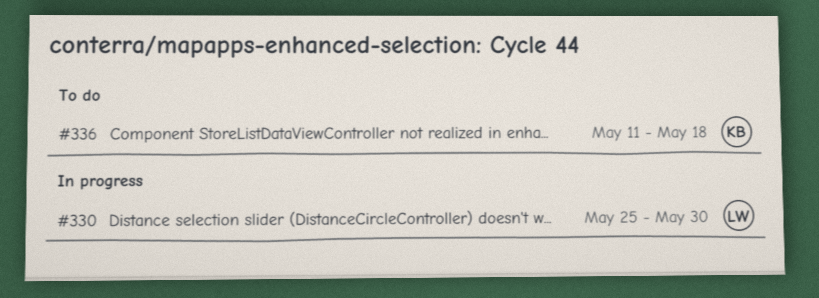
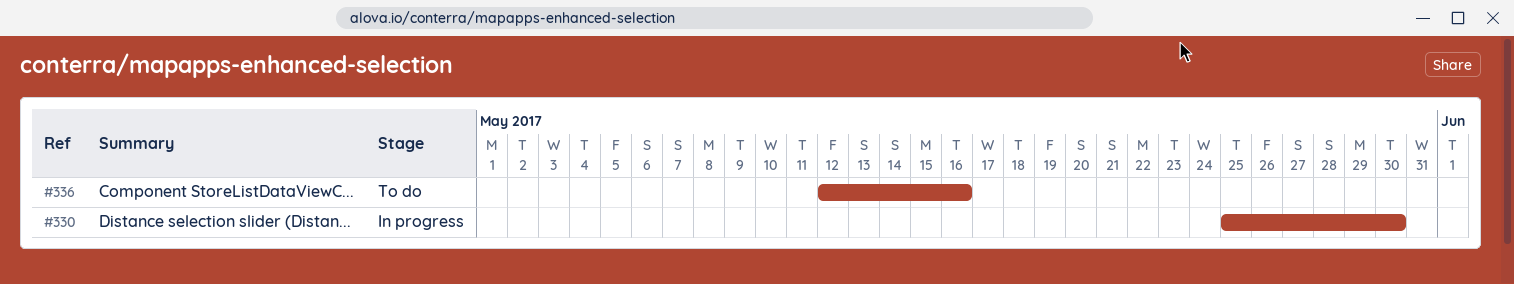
#336, start: May 11 -> May 12
#336, due: May 18 -> May 16

